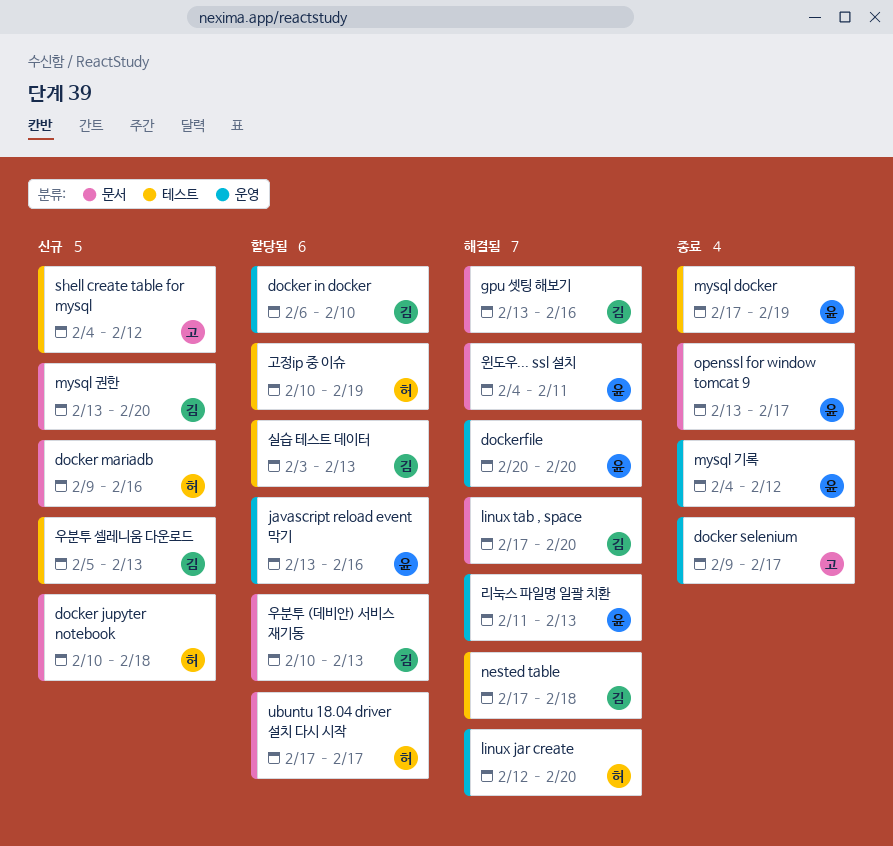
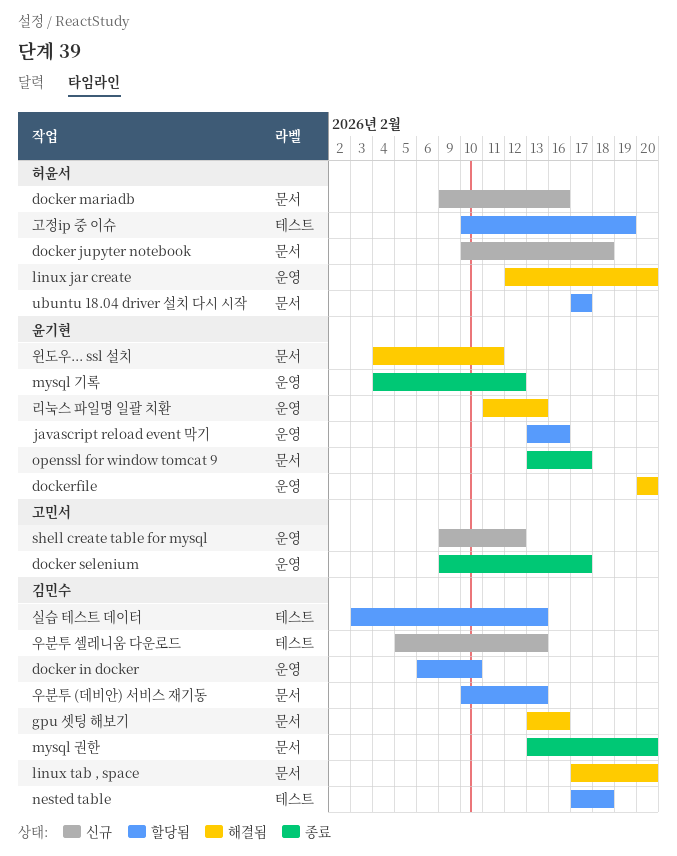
mysql docker: present -> none
mysql 권한, status: 신규 -> 종료
nested table, status: 해결됨 -> 할당됨
shell create table for mysql, label: 테스트 -> 운영
shell create table for mysql, start: Feb 4 -> Feb 9

